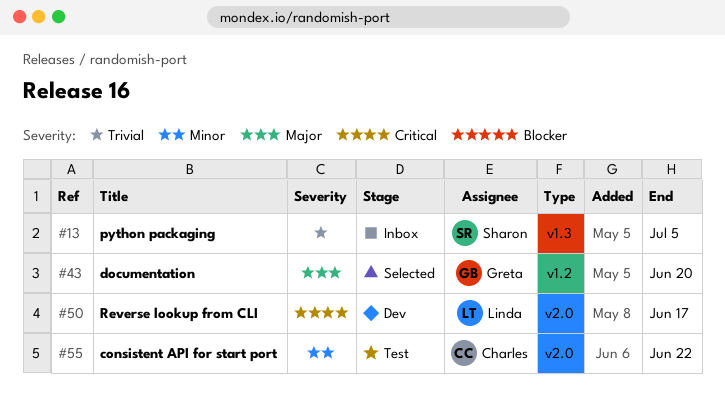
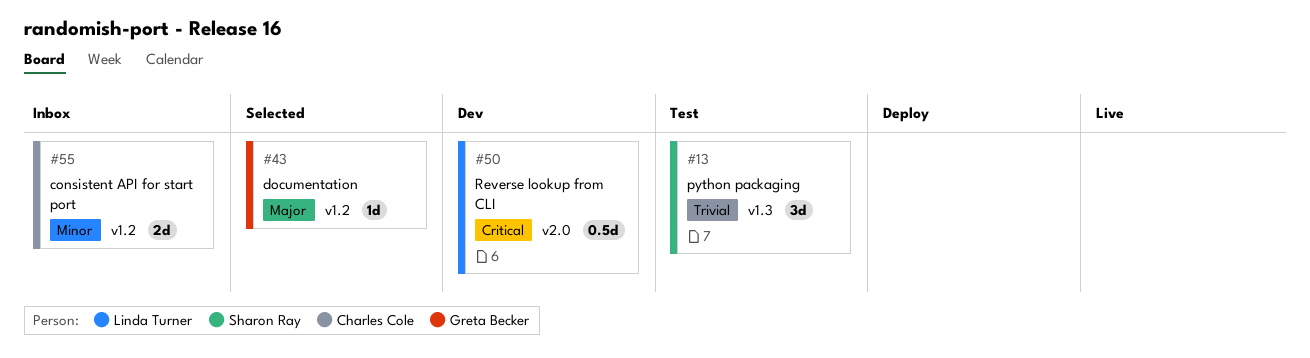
#13, status: Inbox -> Test
#55, status: Test -> Inbox
#55, label: v2.0 -> v1.2

